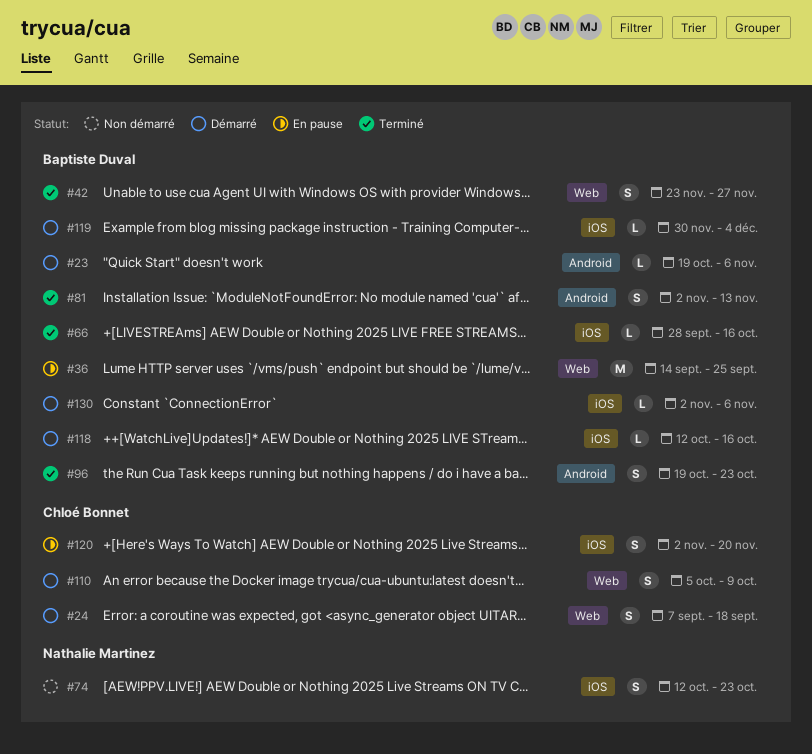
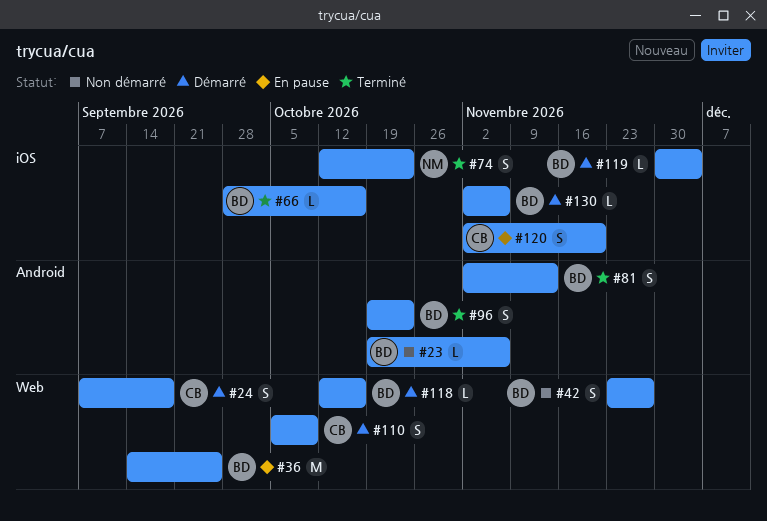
#23, status: Démarré -> Non démarré
#42, status: Terminé -> Non démarré
#74, status: Non démarré -> Terminé
#118, label: iOS -> Web

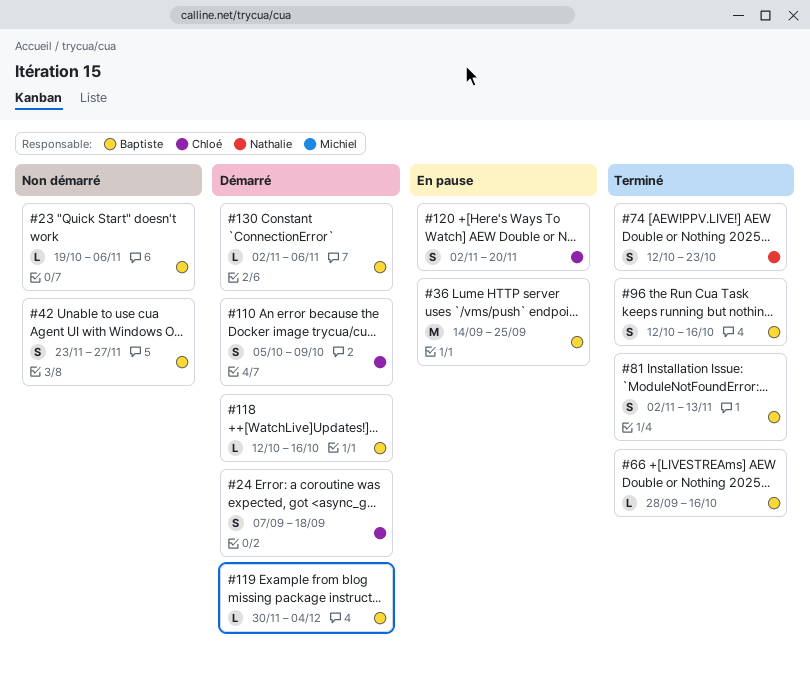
#96, start: Oct 19 -> Oct 12
#96, due: Oct 23 -> Oct 16

